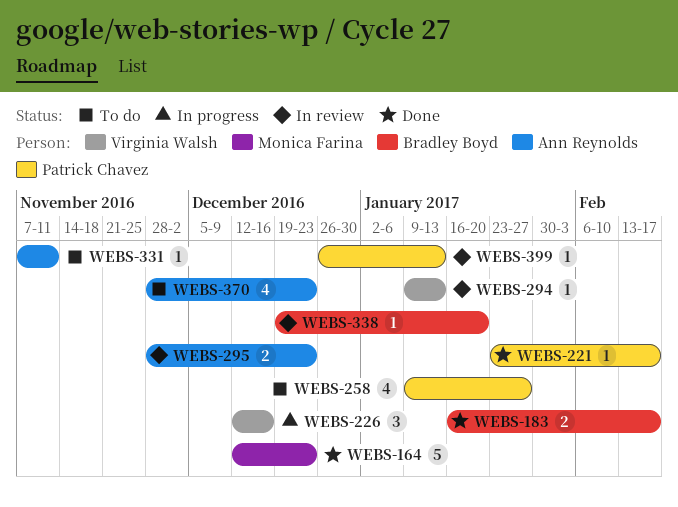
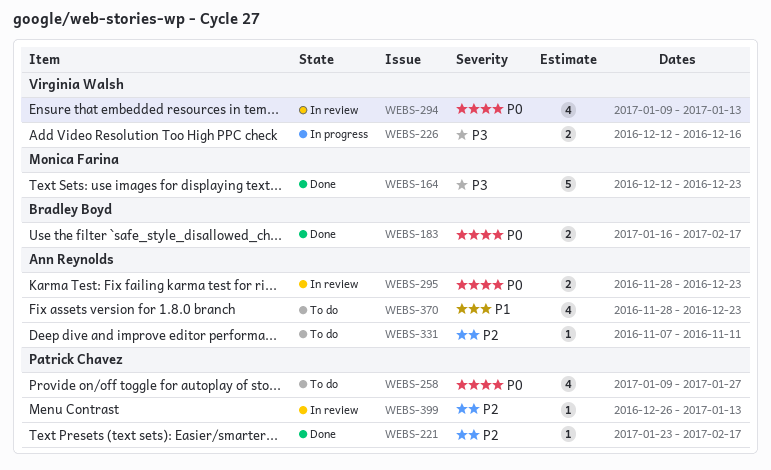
WEBS-226, estimate: 3 -> 2
WEBS-294, estimate: 1 -> 4
WEBS-338: present -> none

